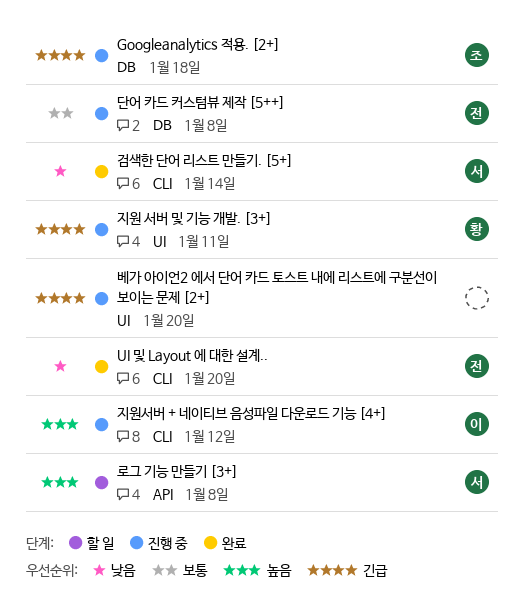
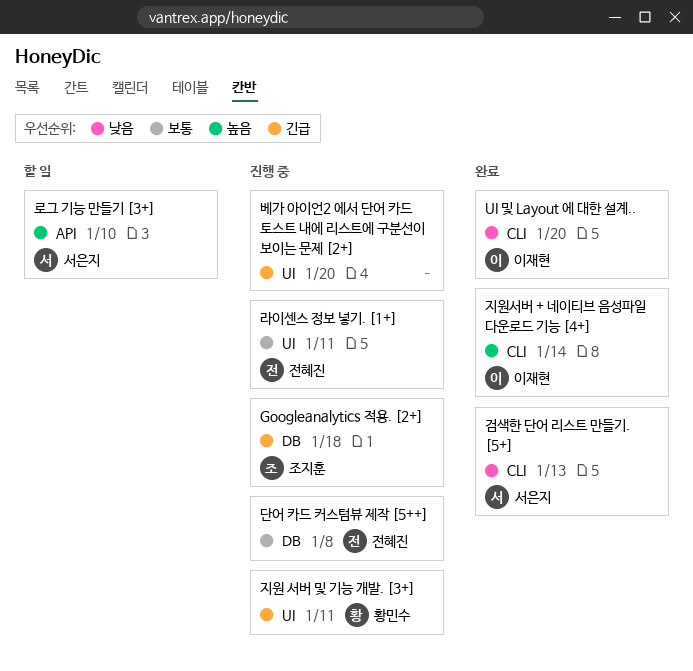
UI 및 Layout 에 대한 설계.., owner: 전혜진 -> 이재현
검색한 단어 리스트 만들기. [5+], due: Jan 14 -> Jan 13
라이센스 정보 넣기. [1+]: none -> present
로그 기능 만들기 [3+], due: Jan 8 -> Jan 10
지원서버 + 네이티브 음성파일 다운로드 기능 [4+], status: 진행 중 -> 완료
지원서버 + 네이티브 음성파일 다운로드 기능 [4+], due: Jan 12 -> Jan 14

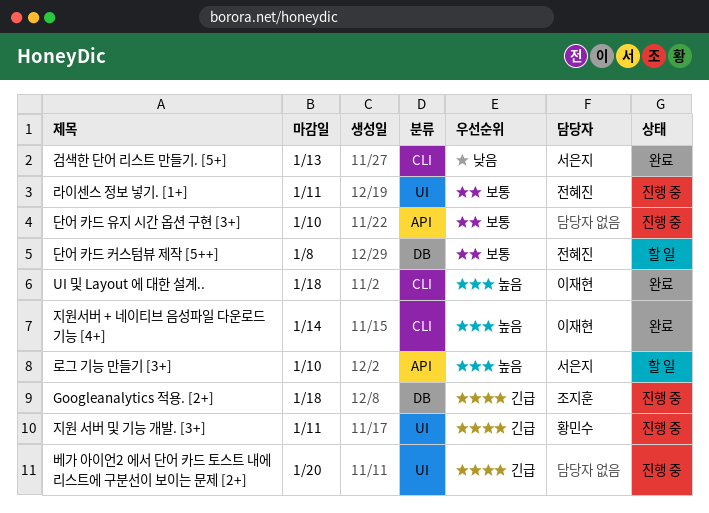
UI 및 Layout 에 대한 설계.., priority: 낮음 -> 높음
UI 및 Layout 에 대한 설계.., due: Jan 20 -> Jan 18
단어 카드 유지 시간 옵션 구현 [3+]: none -> present
단어 카드 커스텀뷰 제작 [5++], status: 진행 중 -> 할 일

